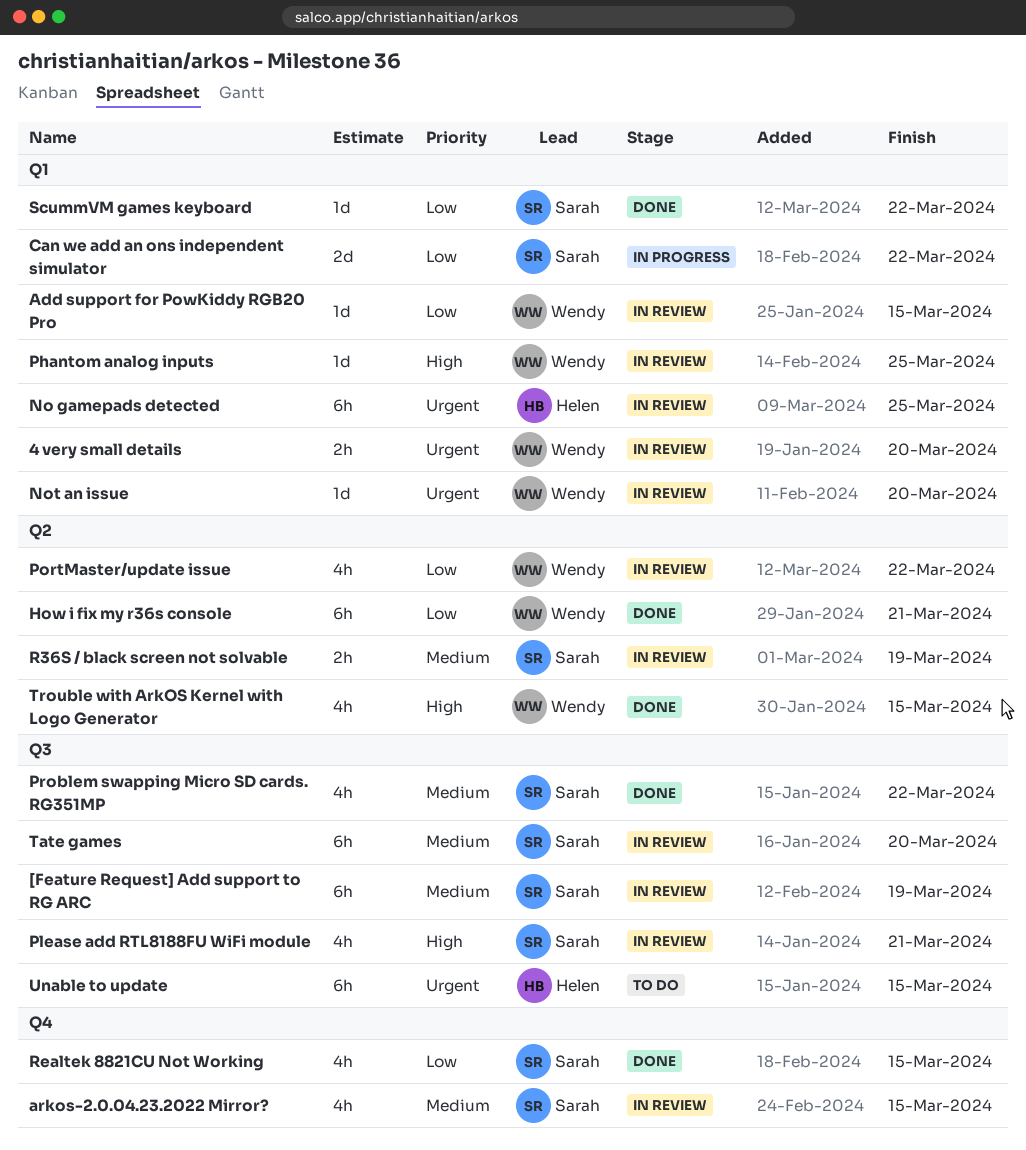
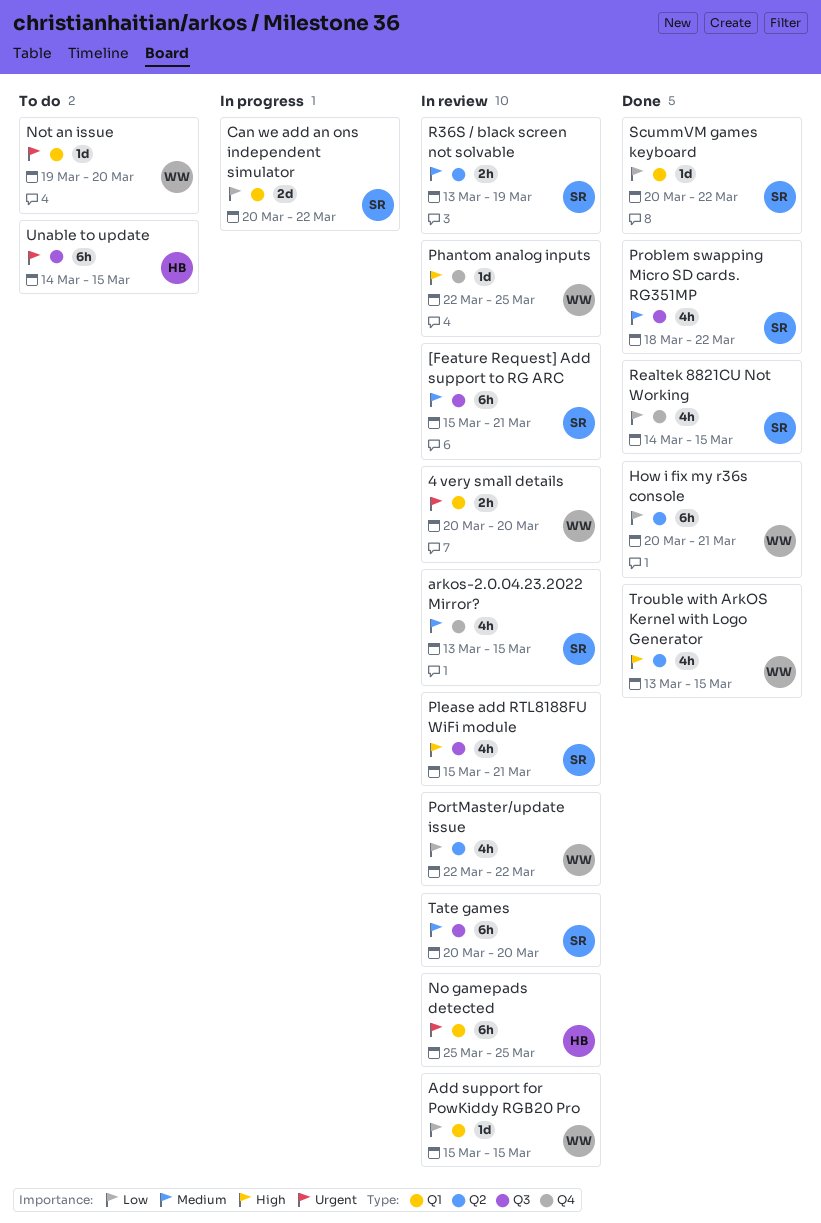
[Feature Request] Add support to RG ARC, due: Mar 19 -> Mar 21
Not an issue, status: In review -> To do
Phantom analog inputs, label: Q1 -> Q4

